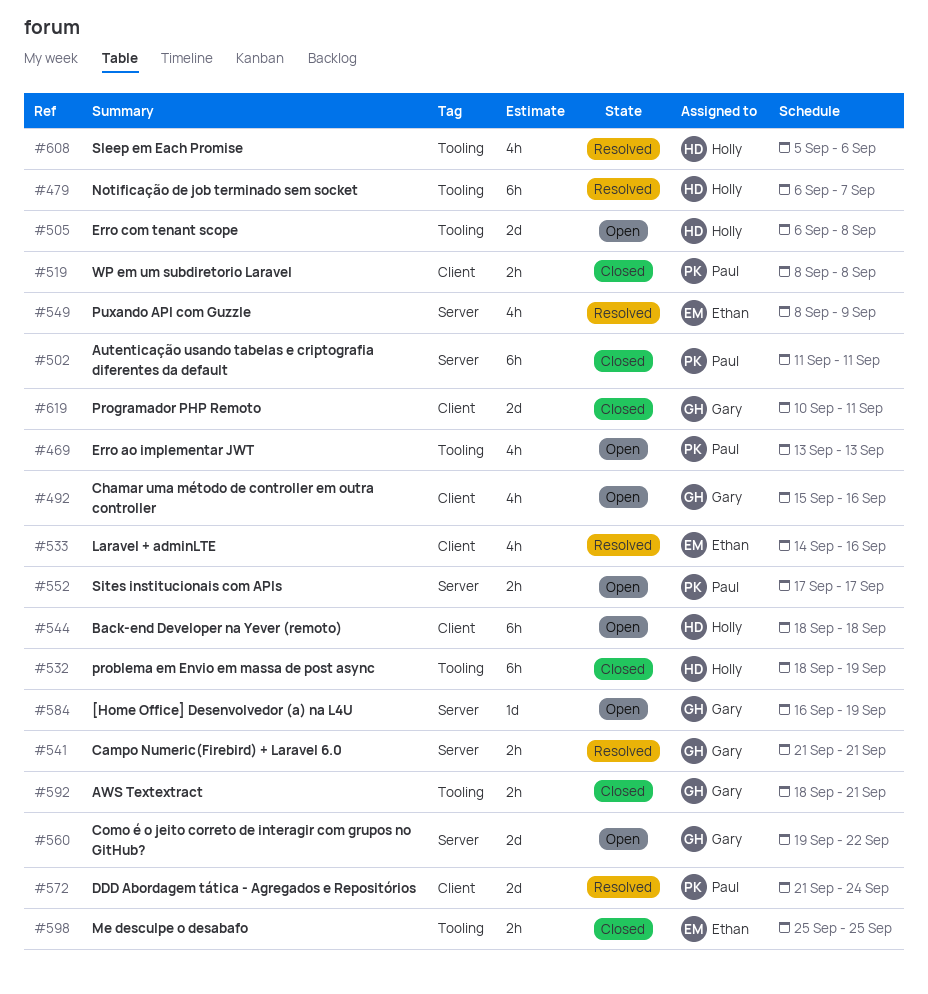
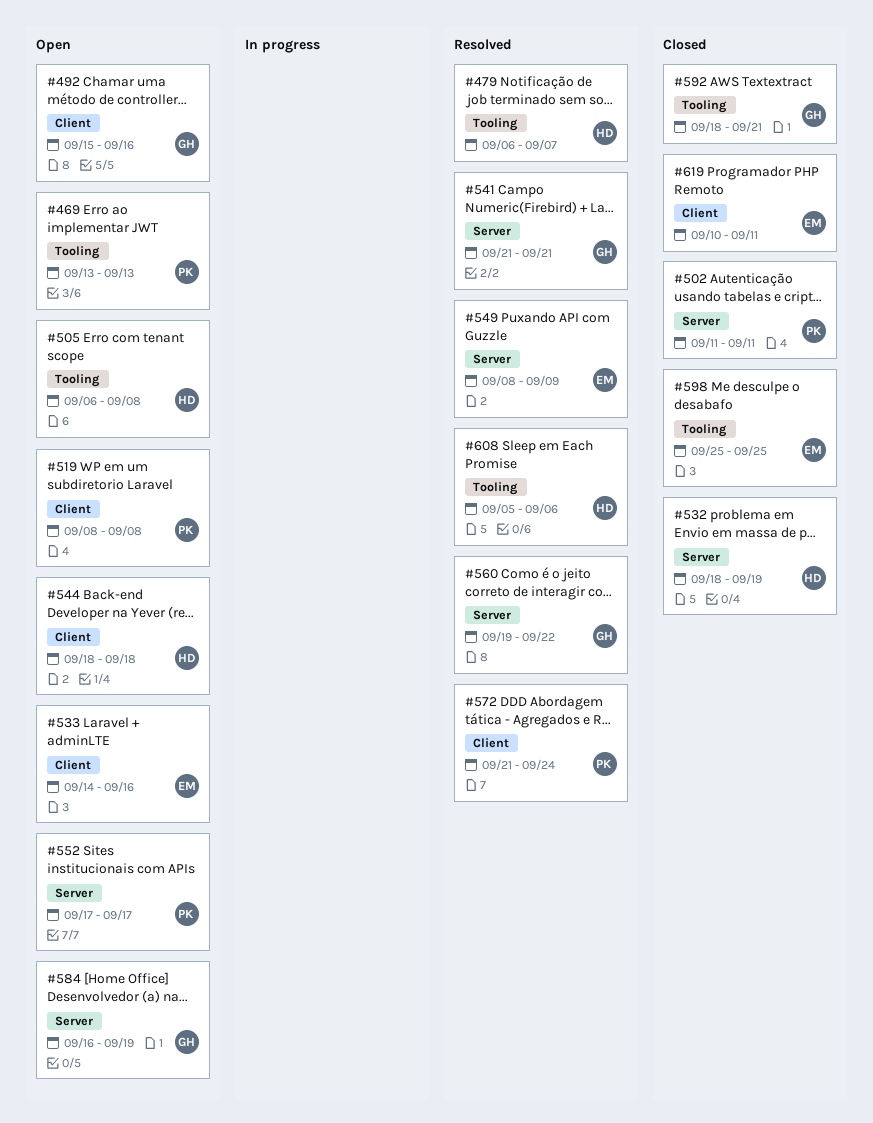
#519, status: Closed -> Open
#532, label: Tooling -> Server
#533, status: Resolved -> Open
#560, status: Open -> Resolved
#619, owner: Gary -> Ethan

